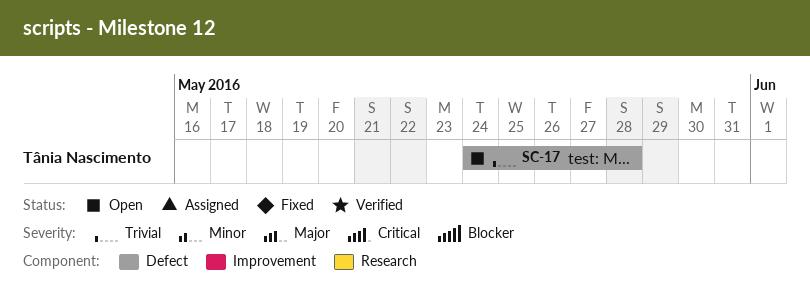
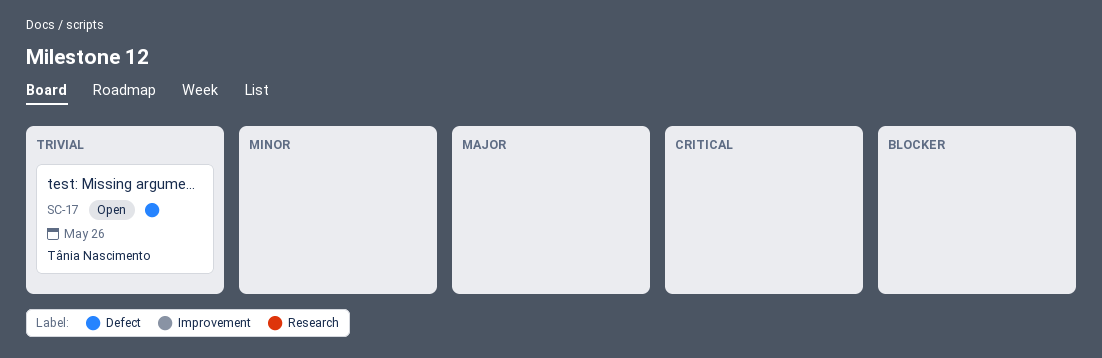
SC-17, due: May 28 -> May 26

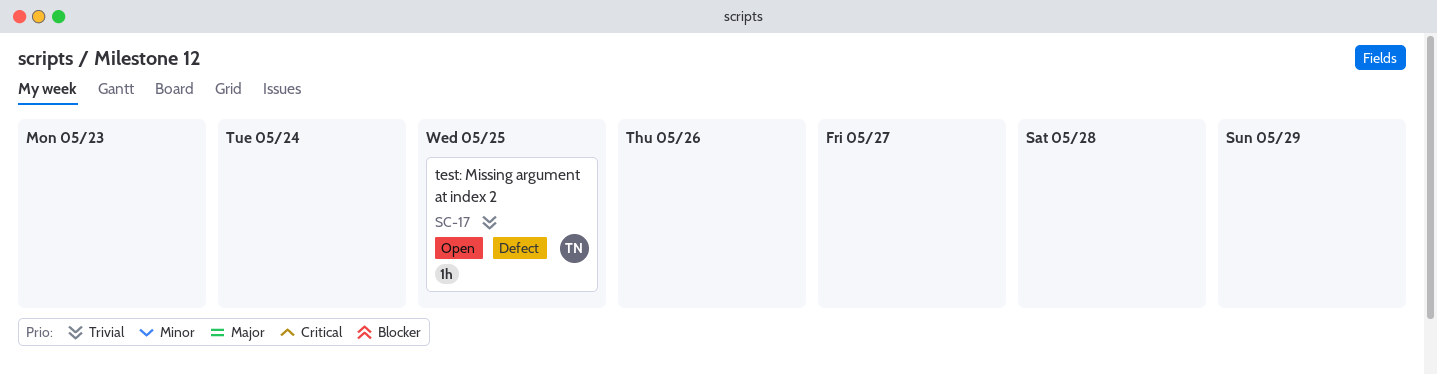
SC-17, due: May 26 -> May 25

